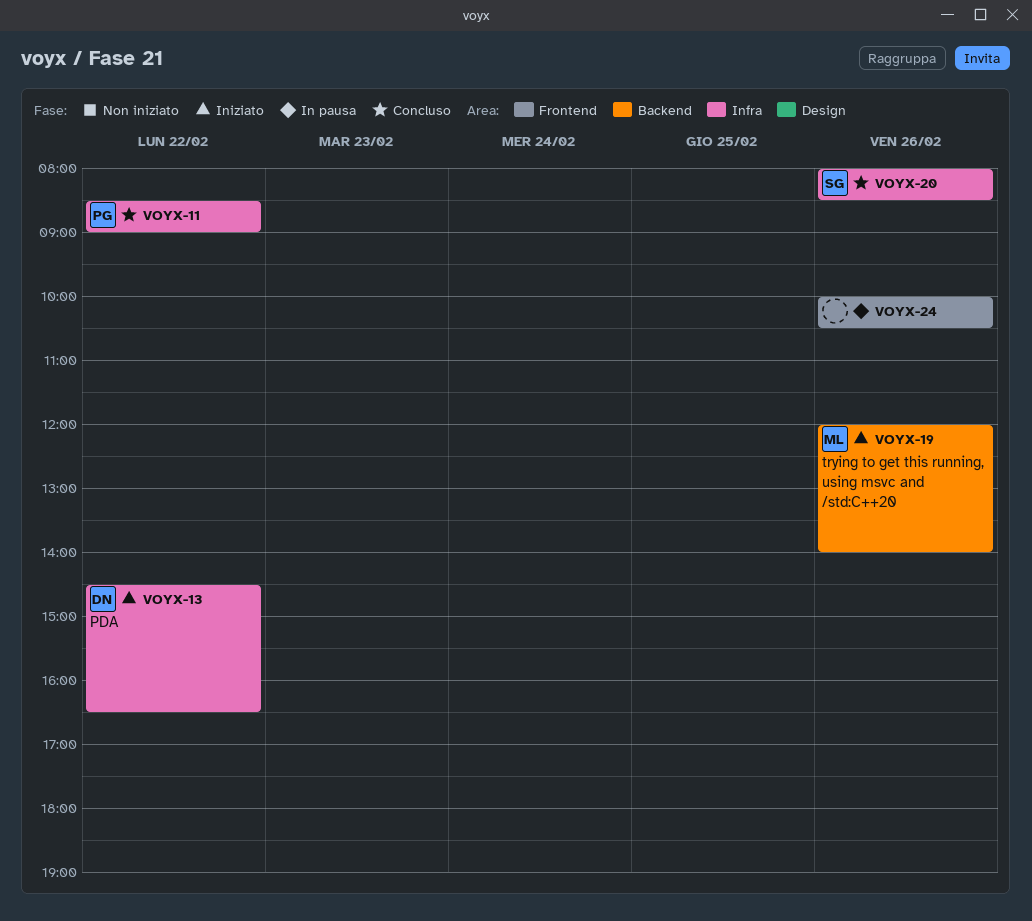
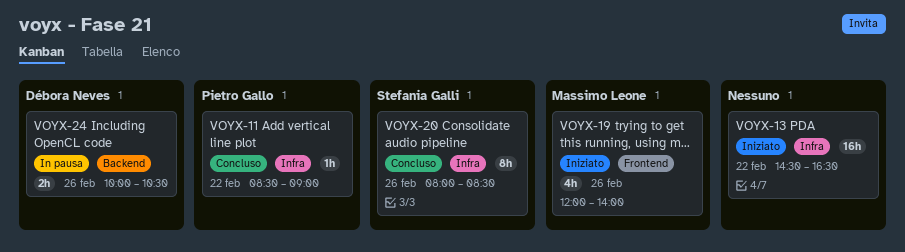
VOYX-13, owner: Débora Neves -> none
VOYX-19, label: Backend -> Frontend
VOYX-24, owner: none -> Débora Neves
VOYX-24, label: Frontend -> Backend

